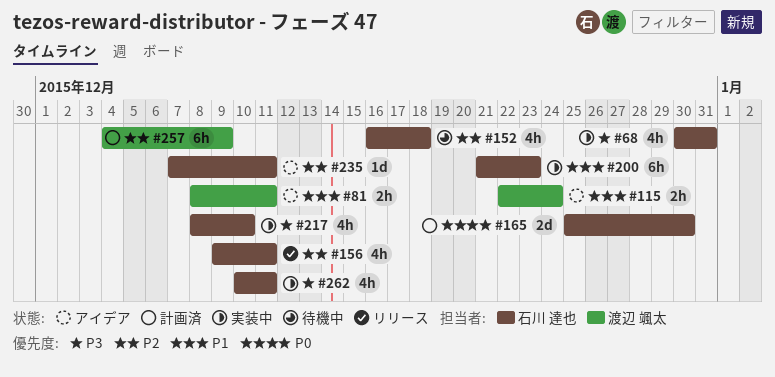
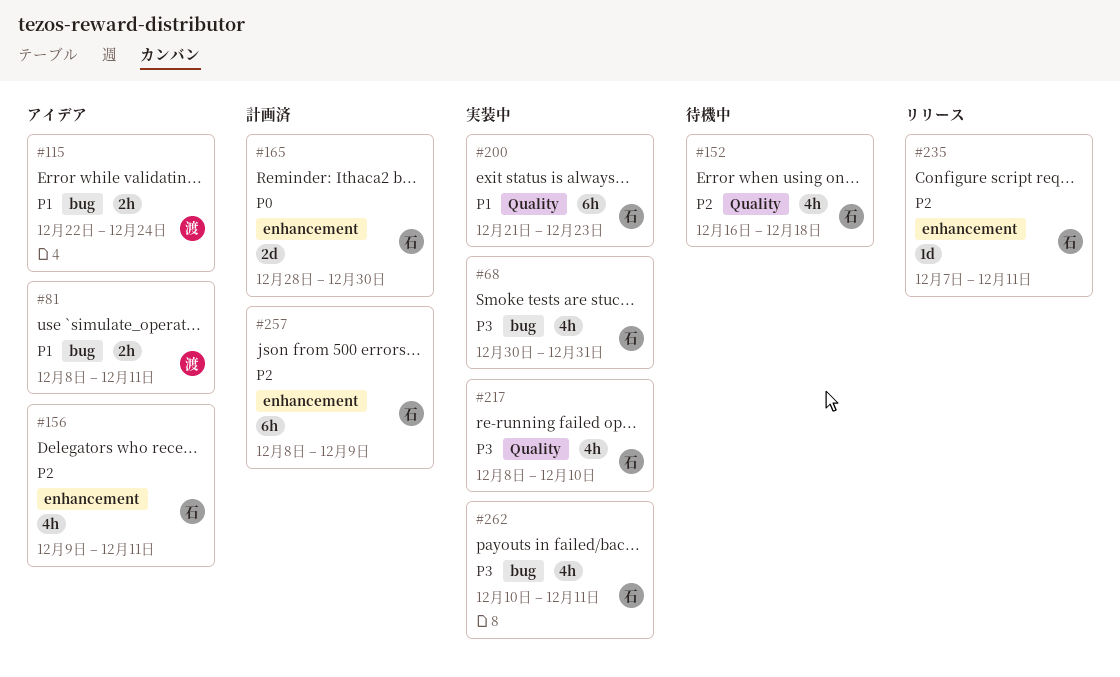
#156, status: リリース -> アイデア
#165, start: Dec 25 -> Dec 28
#235, status: アイデア -> リリース
#257, owner: 渡辺 颯太 -> 石川 達也
#257, start: Dec 4 -> Dec 8

